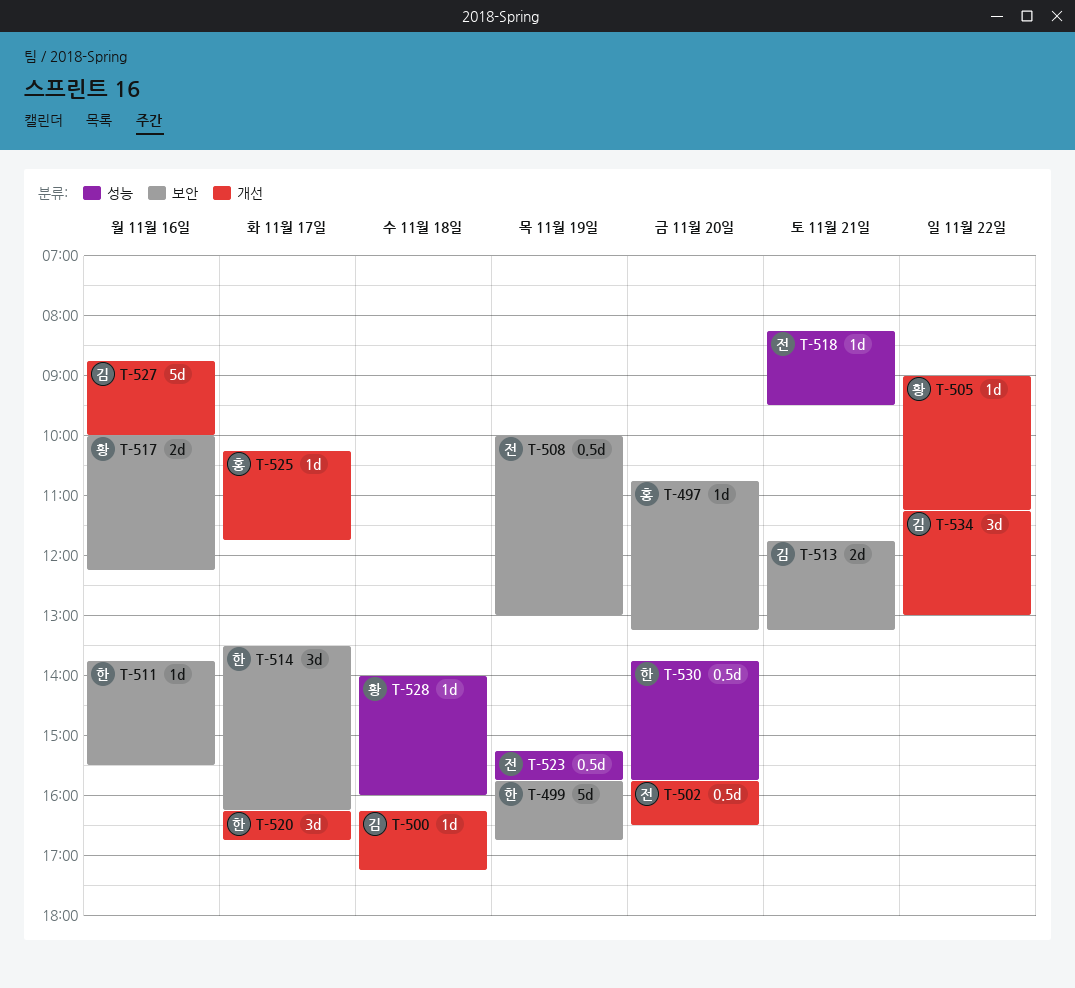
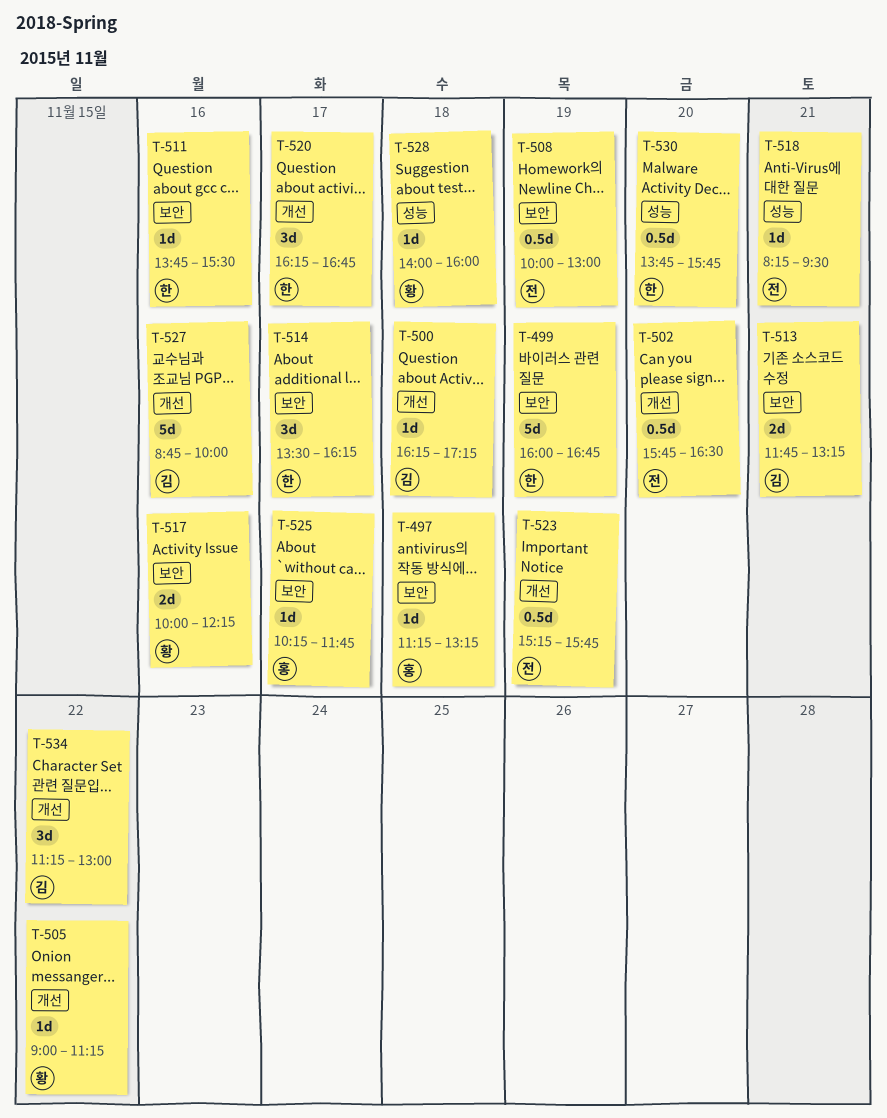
T-497, day: Nov 20 -> Nov 18
T-497, begins: 10:45 -> 11:15
T-499, begins: 15:45 -> 16:00
T-523, label: 성능 -> 개선
T-525, label: 개선 -> 보안

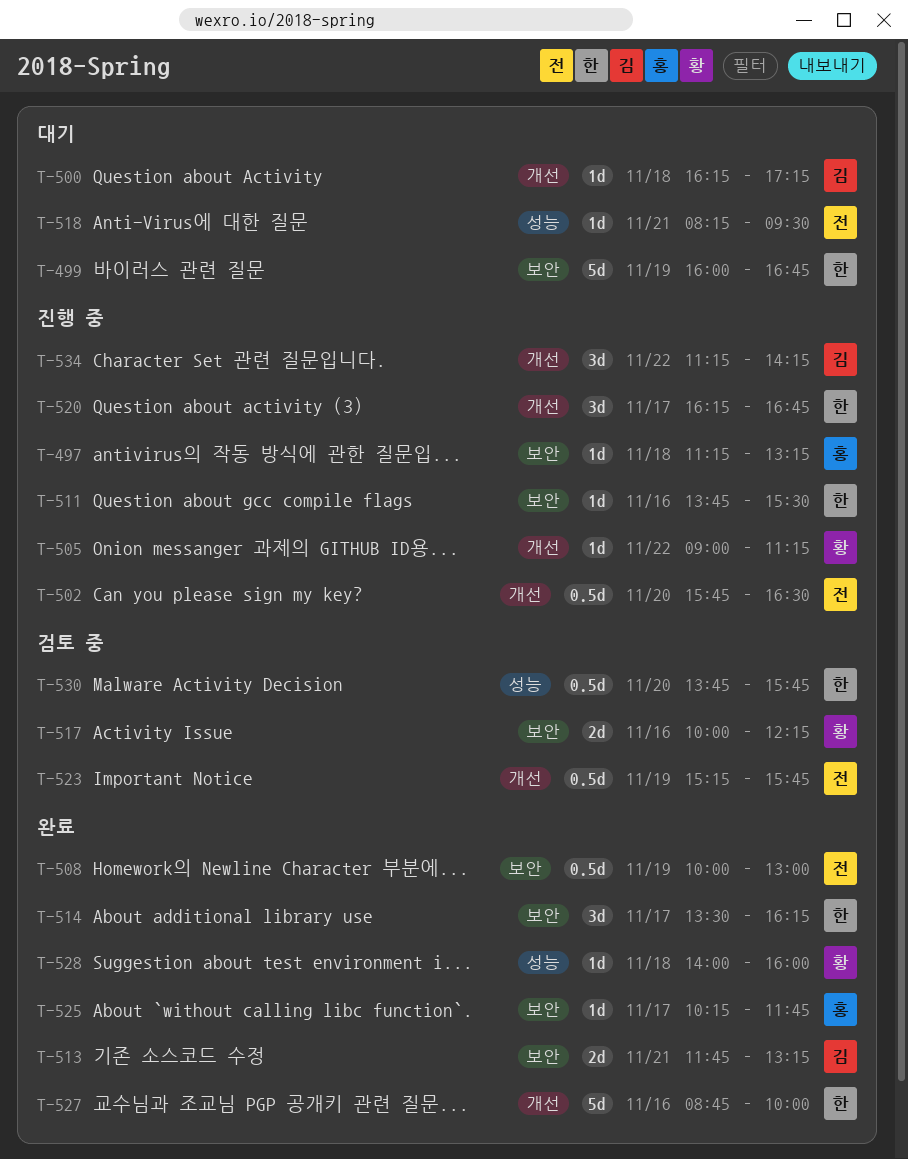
T-527, owner: 김 -> 한
T-534, ends: 13:00 -> 14:15

